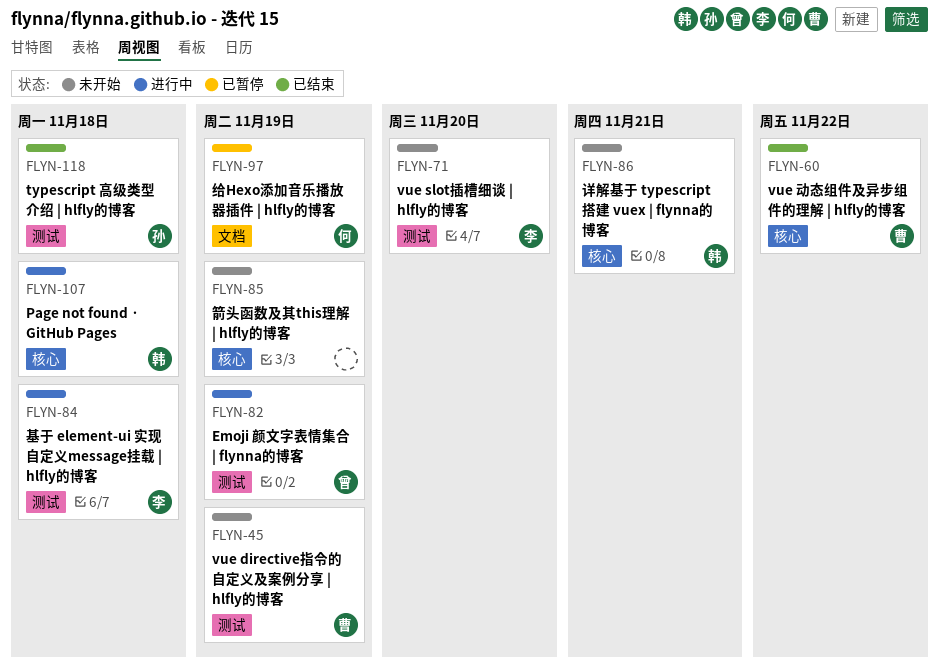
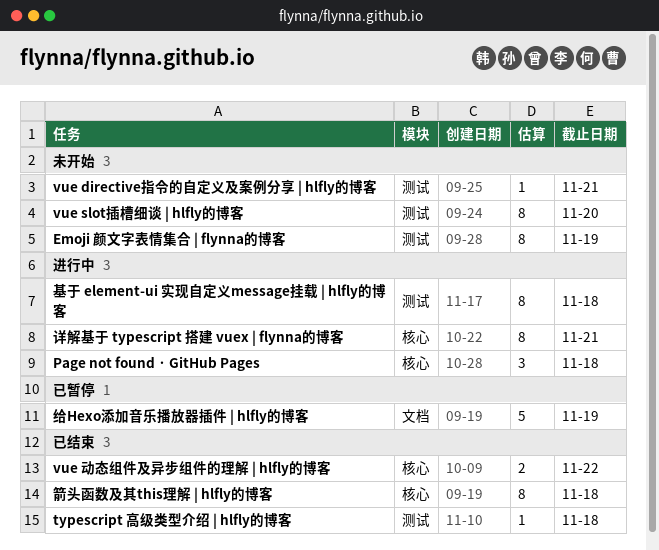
Emoji 颜文字表情集合 | flynna的博客, status: 进行中 -> 未开始
vue directive指令的自定义及案例分享 | hlfly的博客, due: Nov 19 -> Nov 21
箭头函数及其this理解 | hlfly的博客, status: 未开始 -> 已结束
箭头函数及其this理解 | hlfly的博客, due: Nov 19 -> Nov 18
详解基于 typescript 搭建 vuex | flynna的博客, status: 未开始 -> 进行中

